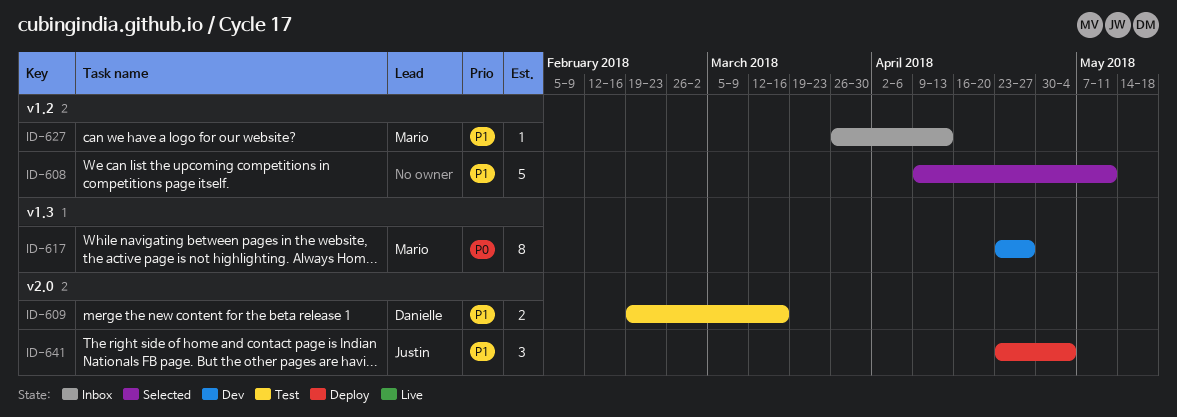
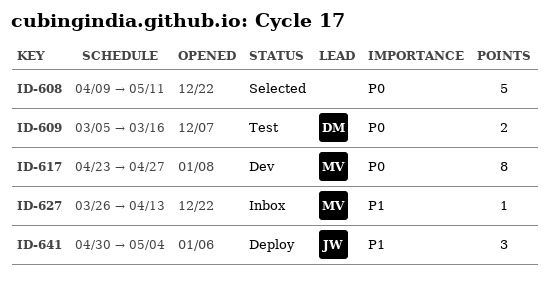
ID-608, priority: P1 -> P0
ID-609, priority: P1 -> P0
ID-609, start: Feb 19 -> Mar 5
ID-641, start: Apr 23 -> Apr 30

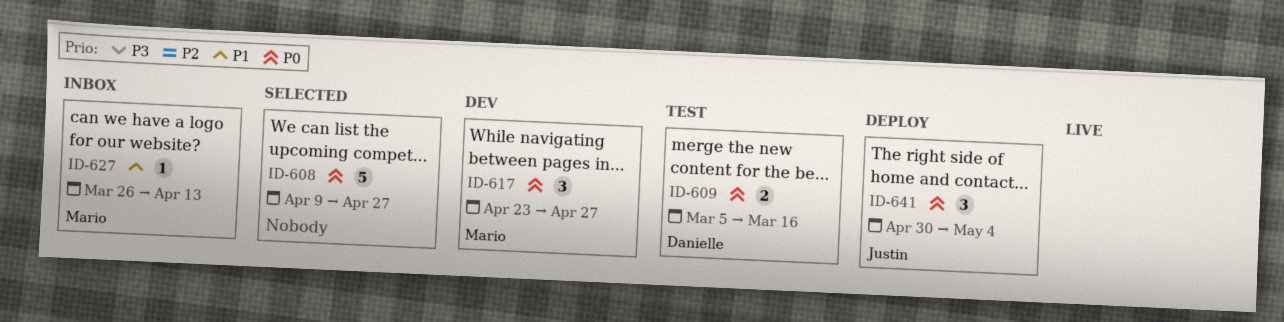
ID-608, due: May 11 -> Apr 27
ID-617, estimate: 8 -> 3
ID-641, priority: P1 -> P0

